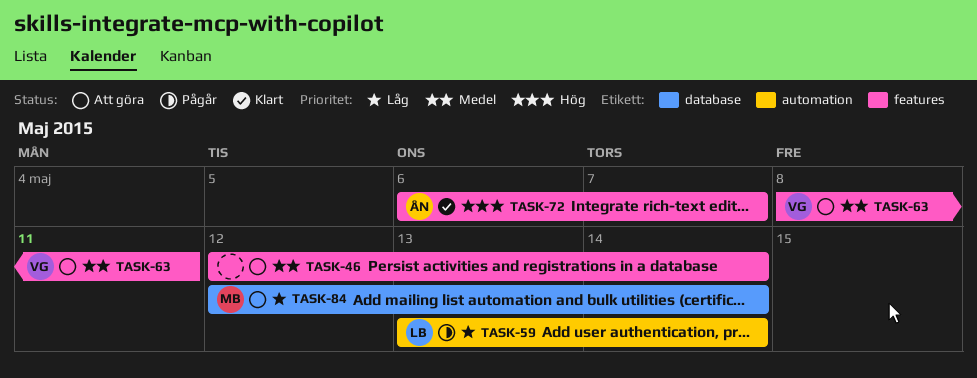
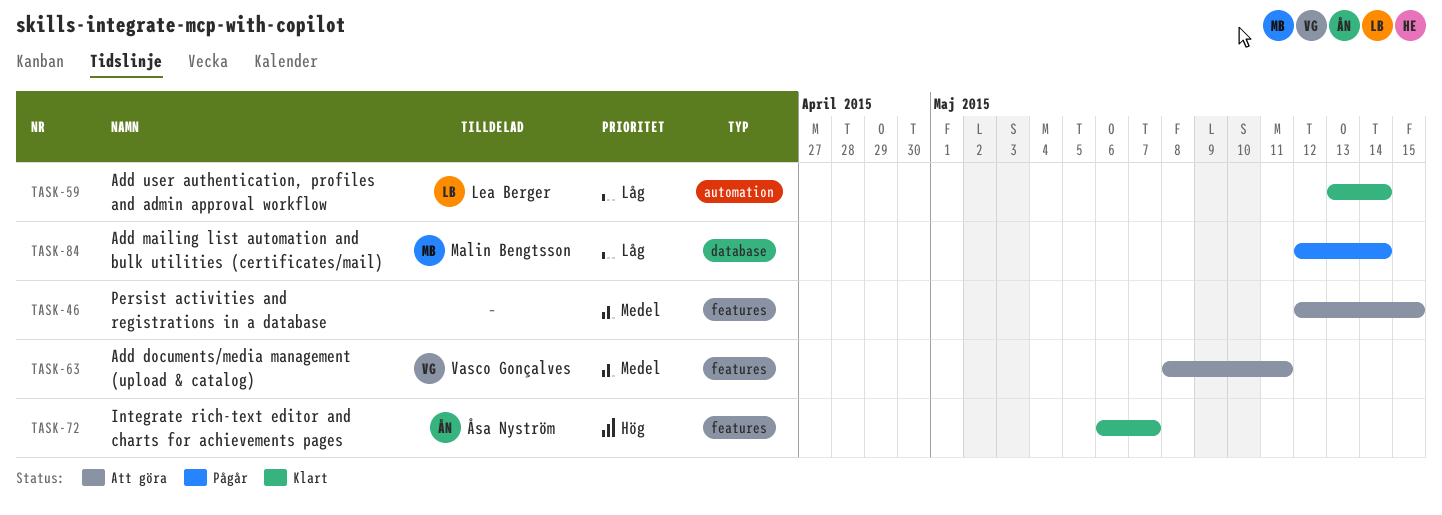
TASK-46, due: May 14 -> May 15
TASK-59, status: Pågår -> Klart
TASK-84, status: Att göra -> Pågår

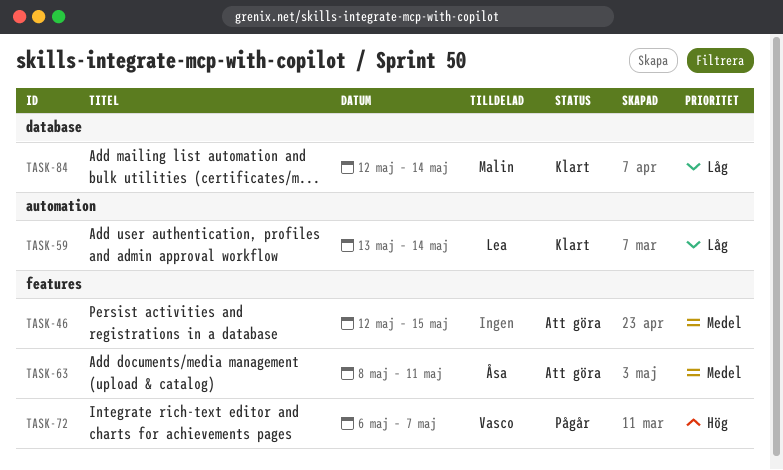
TASK-63, owner: Vasco Gonçalves -> Åsa Nyström
TASK-72, status: Klart -> Pågår
TASK-72, owner: Åsa Nyström -> Vasco Gonçalves
TASK-84, status: Pågår -> Klart

